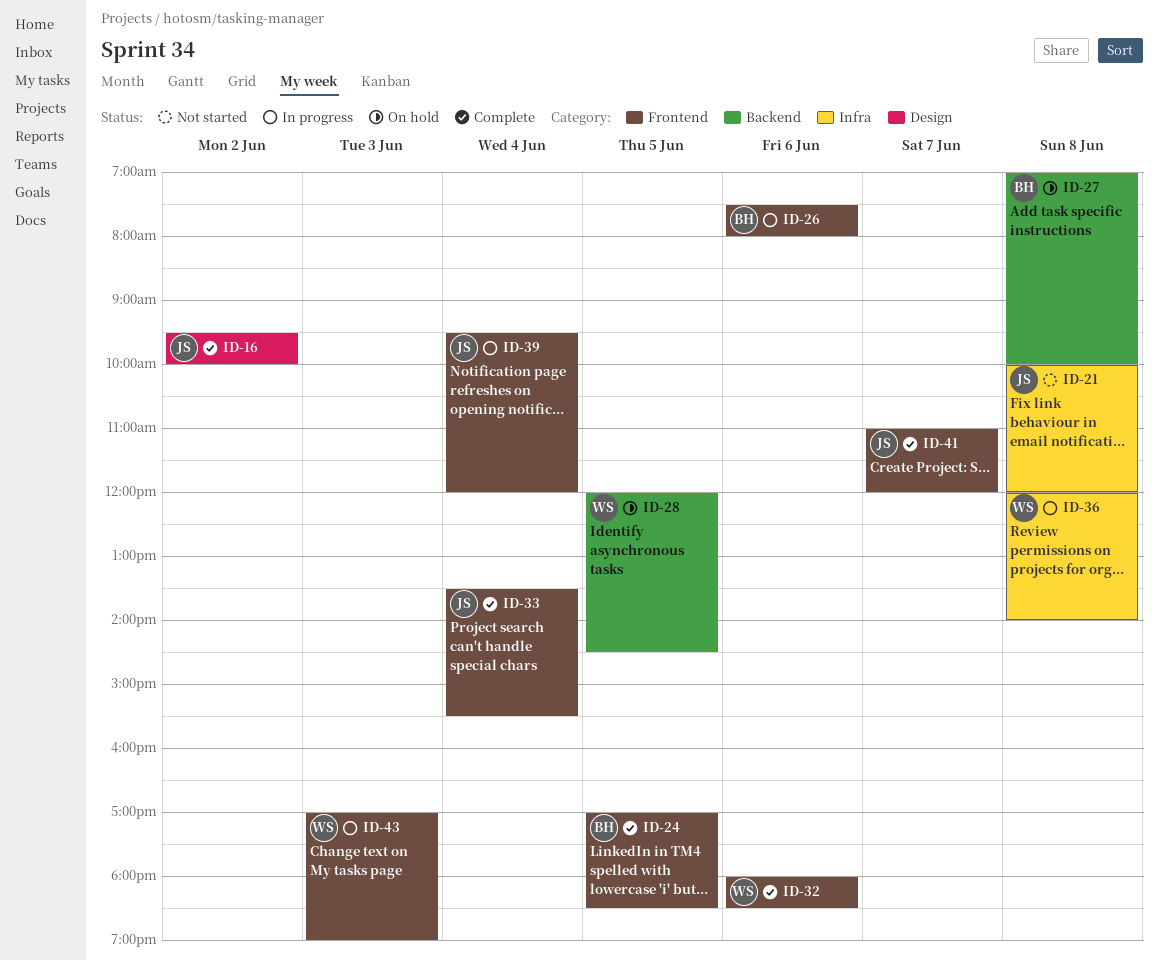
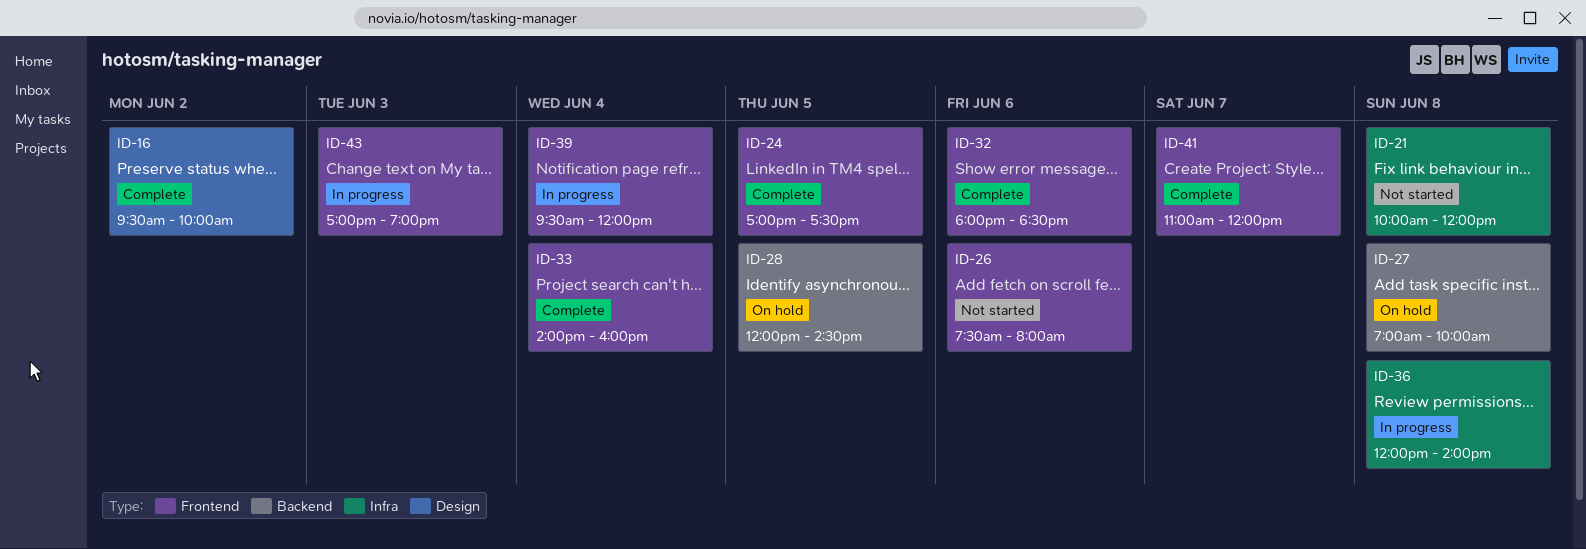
ID-24, ends: 18:30 -> 17:30
ID-26, status: In progress -> Not started
ID-33, begins: 13:30 -> 14:00
ID-33, ends: 15:30 -> 16:00

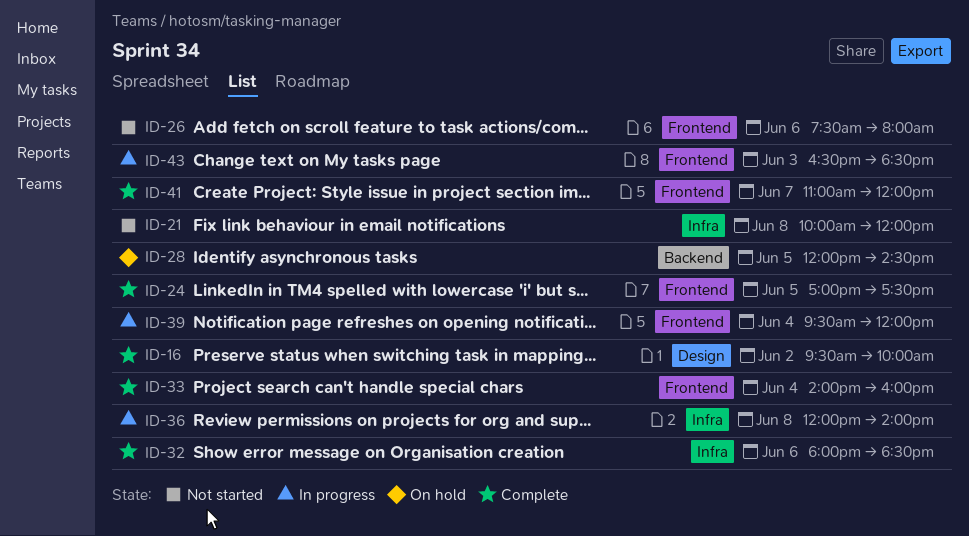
ID-27: present -> none
ID-32, label: Frontend -> Infra
ID-43, begins: 17:00 -> 16:30
ID-43, ends: 19:00 -> 18:30

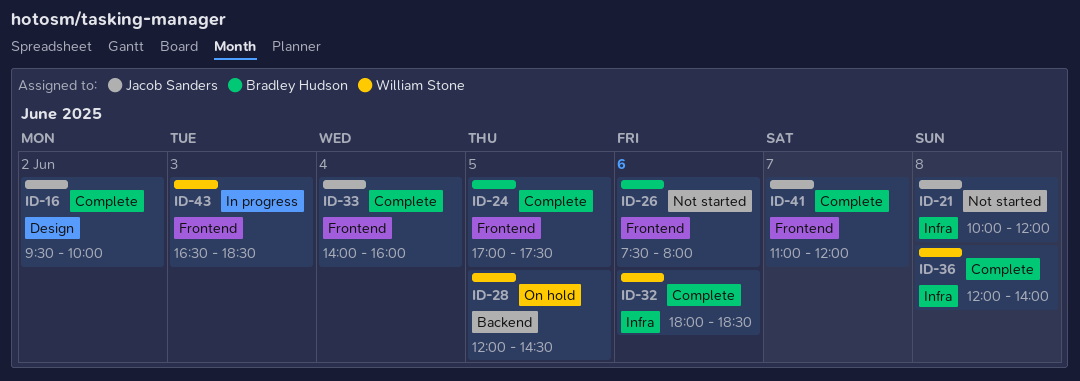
ID-36, status: In progress -> Complete
ID-39: present -> none

